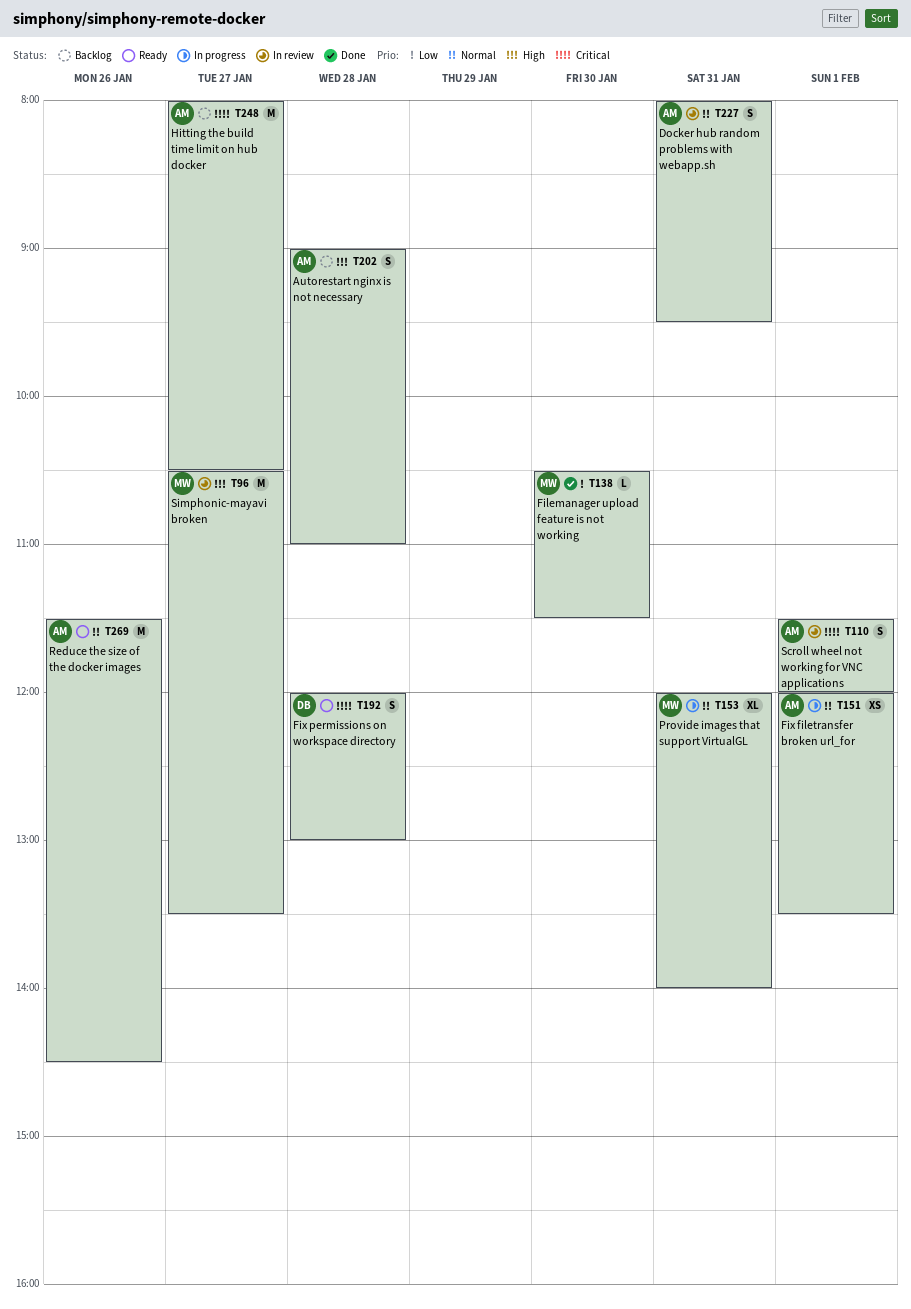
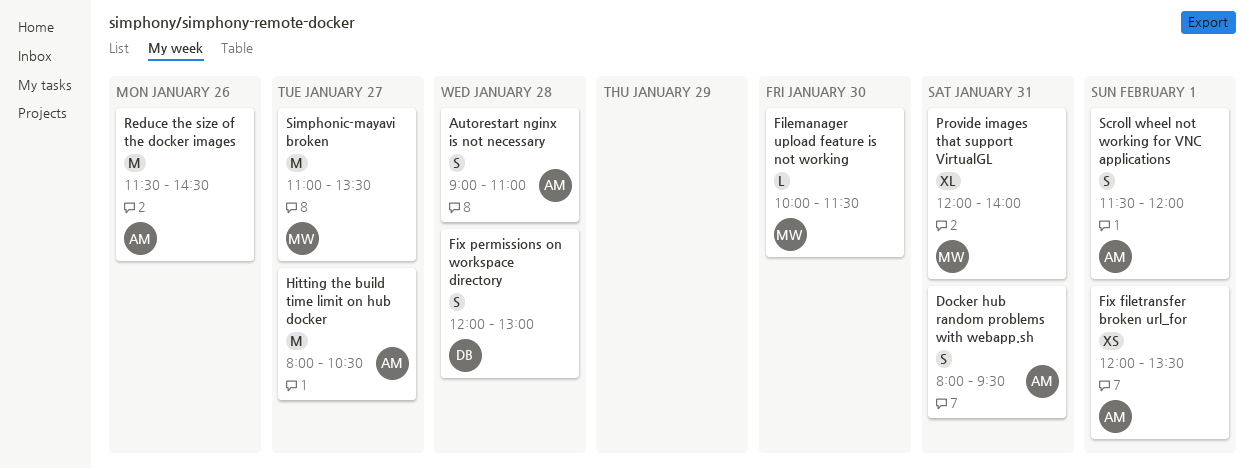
Filemanager upload feature is not working, begins: 10:30 -> 10:00
Simphonic-mayavi broken, begins: 10:30 -> 11:00

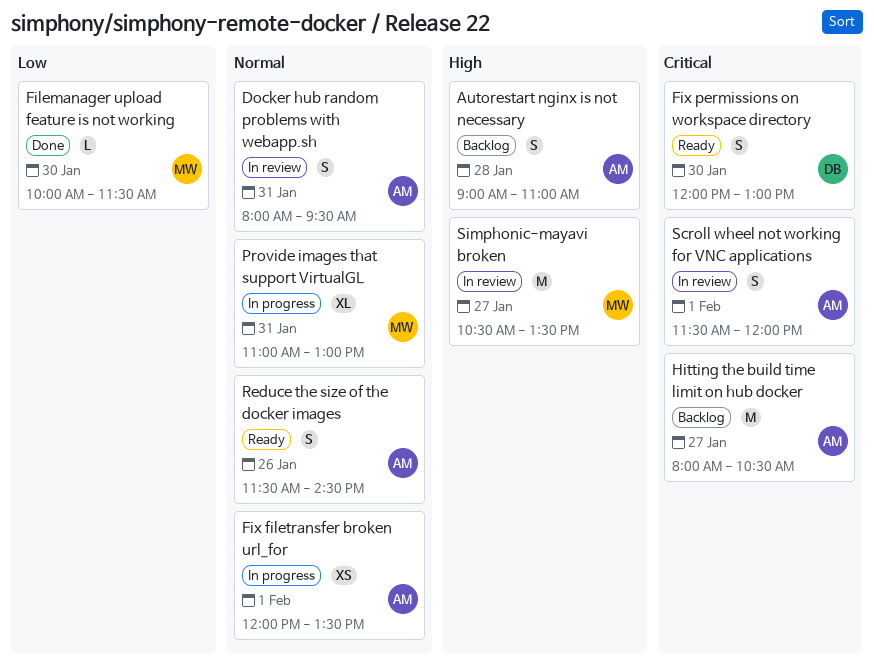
Fix permissions on workspace directory, day: Jan 28 -> Jan 30
Provide images that support VirtualGL, begins: 12:00 -> 11:00
Provide images that support VirtualGL, ends: 14:00 -> 13:00
Reduce the size of the docker images, estimate: M -> S
Simphonic-mayavi broken, begins: 11:00 -> 10:30

